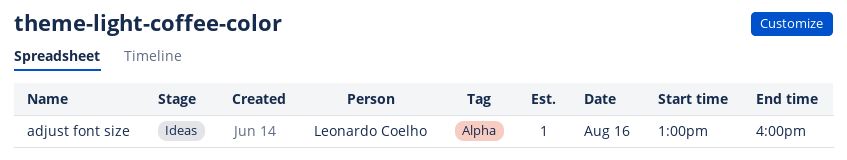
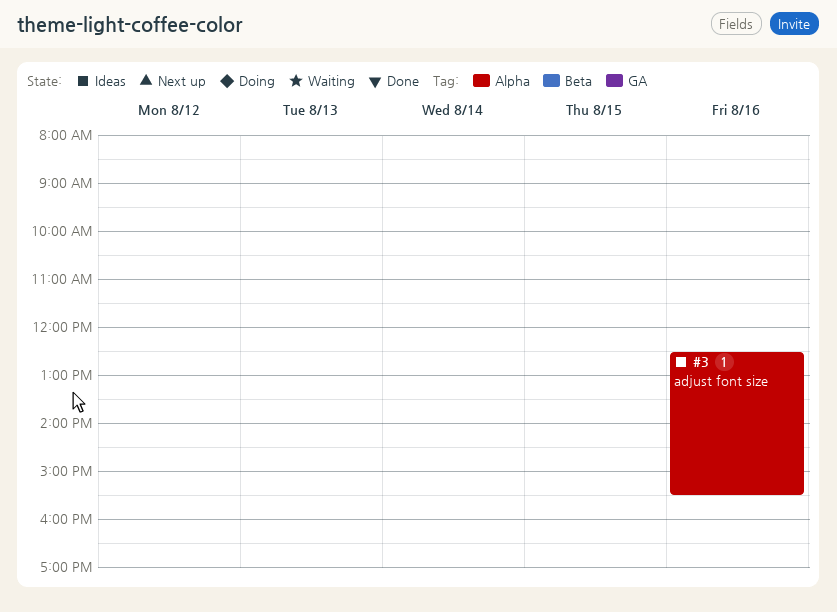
adjust font size, begins: 13:00 -> 12:30
adjust font size, ends: 16:00 -> 15:30

